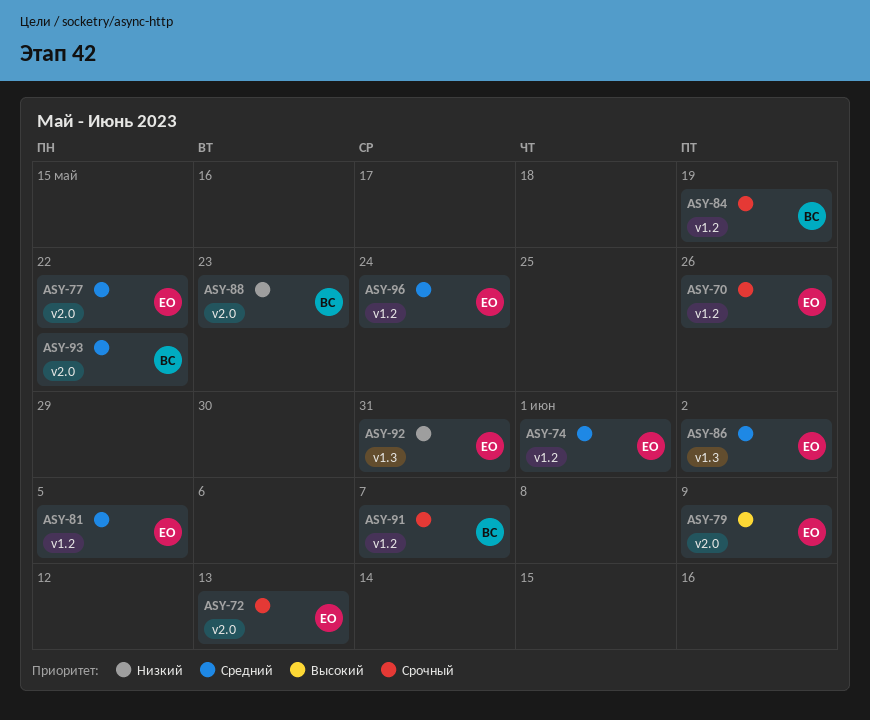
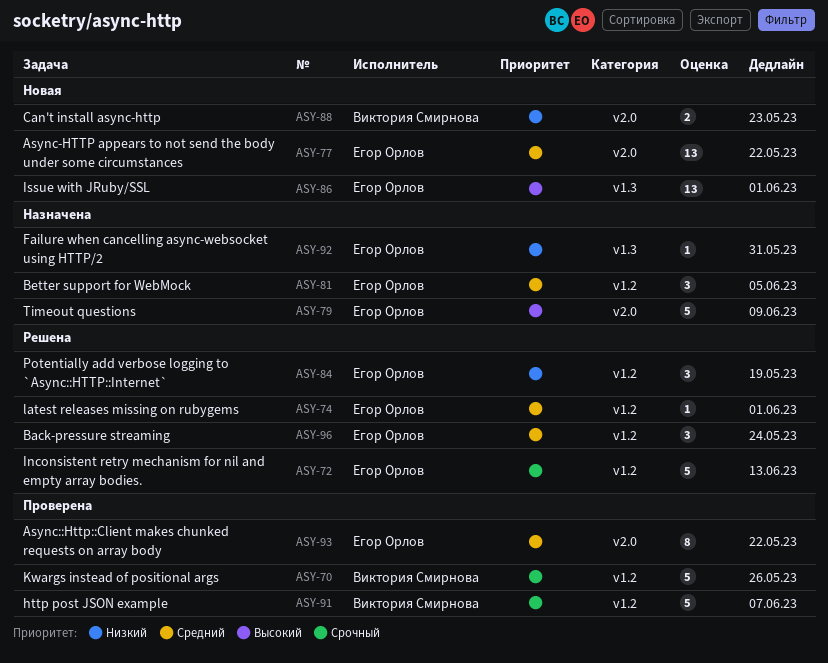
ASY-70, owner: Егор Орлов -> Виктория Смирнова
ASY-72, label: v2.0 -> v1.2
ASY-84, owner: Виктория Смирнова -> Егор Орлов
ASY-84, priority: Срочный -> Низкий
ASY-86, priority: Средний -> Высокий
ASY-86, due: Jun 2 -> Jun 1
ASY-93, owner: Виктория Смирнова -> Егор Орлов

